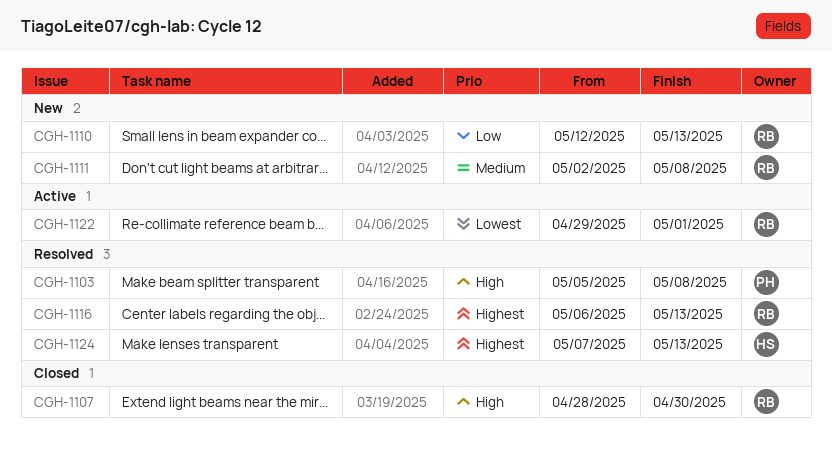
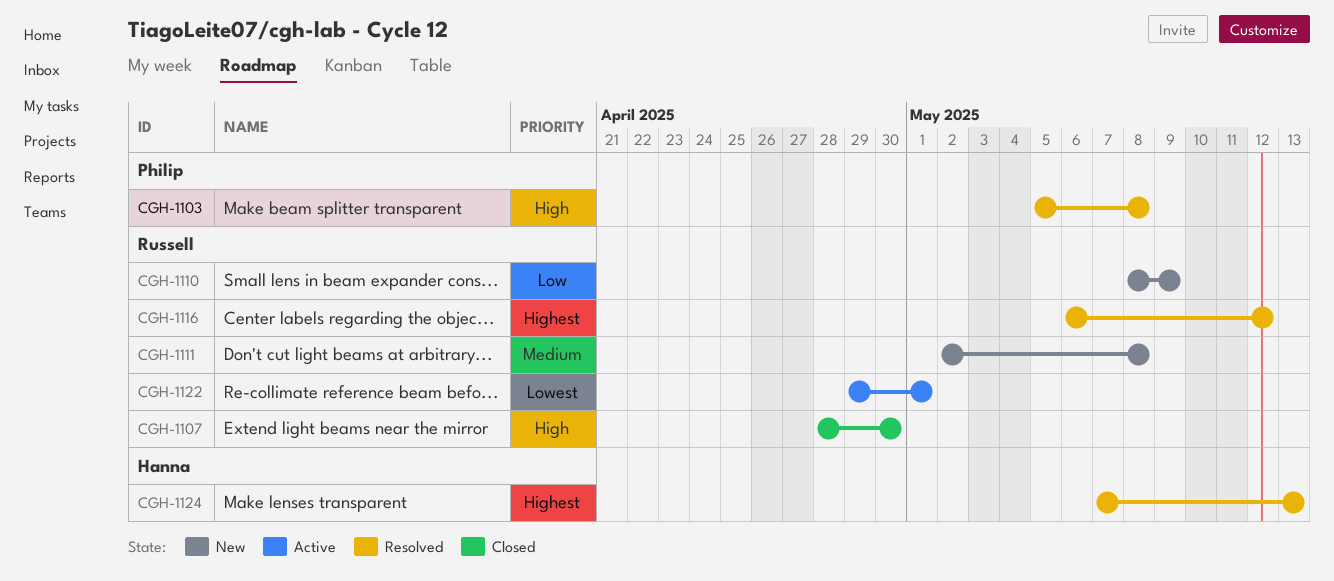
CGH-1110, start: May 12 -> May 8
CGH-1110, due: May 13 -> May 9
CGH-1116, due: May 13 -> May 12

